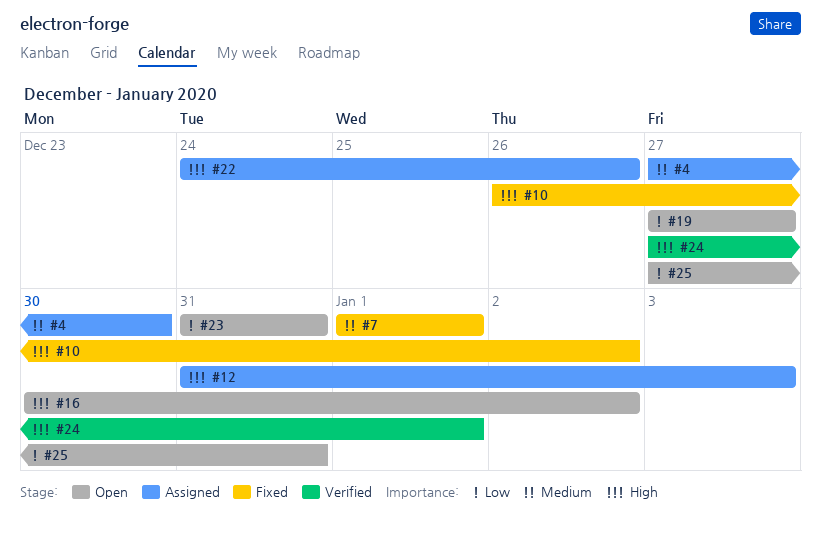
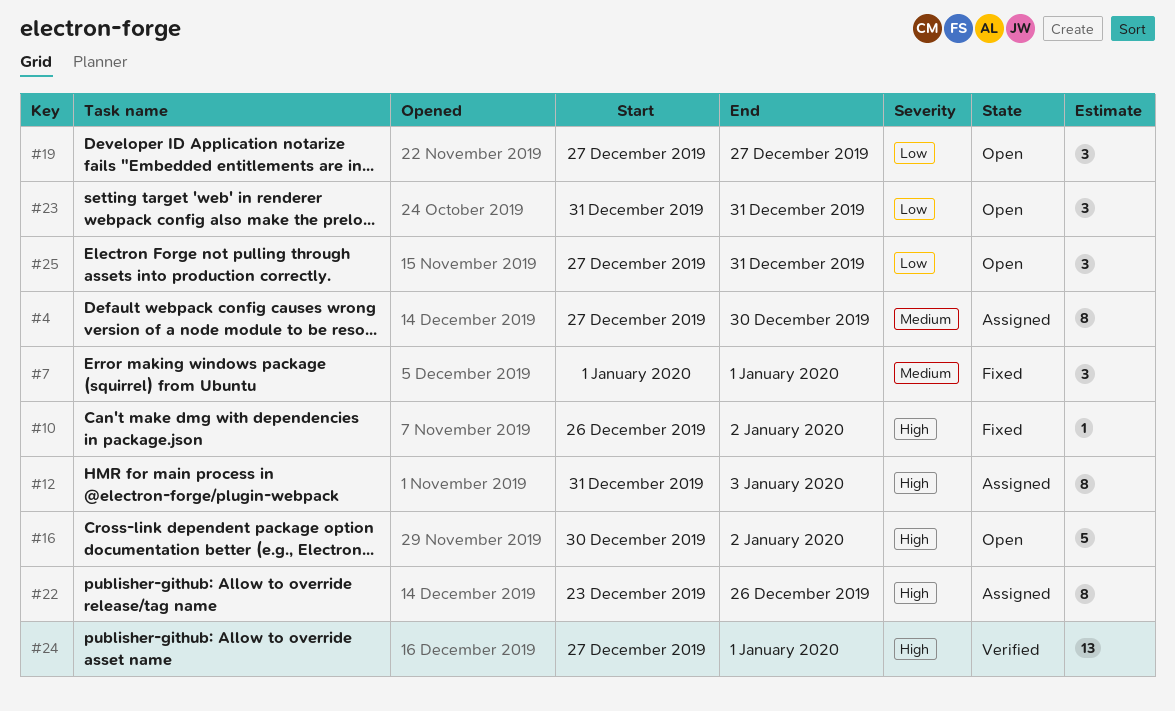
#22, start: Dec 24 -> Dec 23

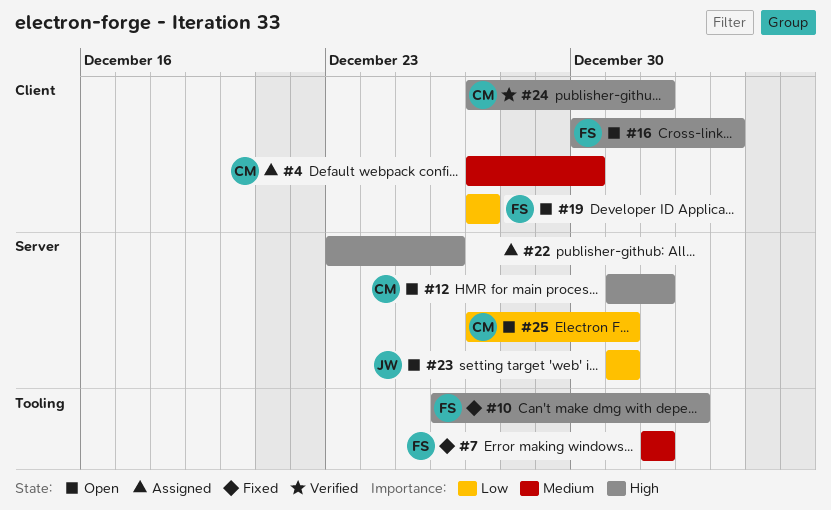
#12, status: Assigned -> Open
#12, due: Jan 3 -> Jan 1
#16, due: Jan 2 -> Jan 3

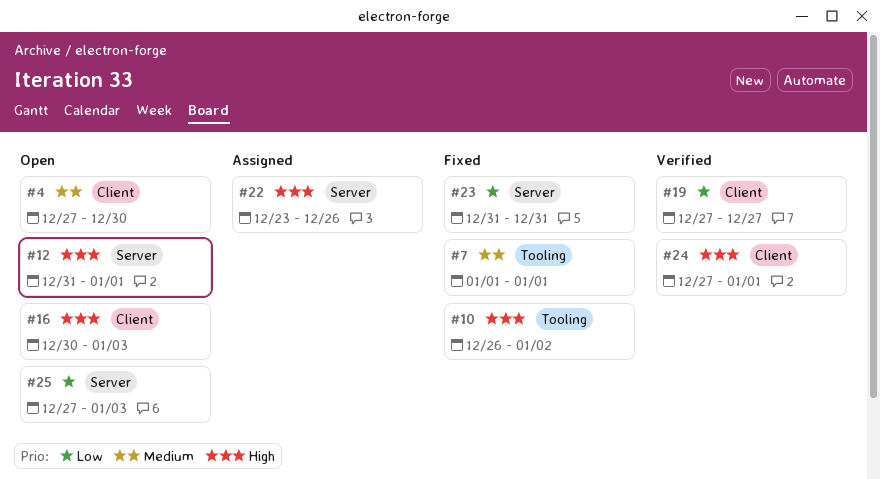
#4, status: Assigned -> Open
#19, status: Open -> Verified
#23, status: Open -> Fixed
#25, due: Dec 31 -> Jan 3

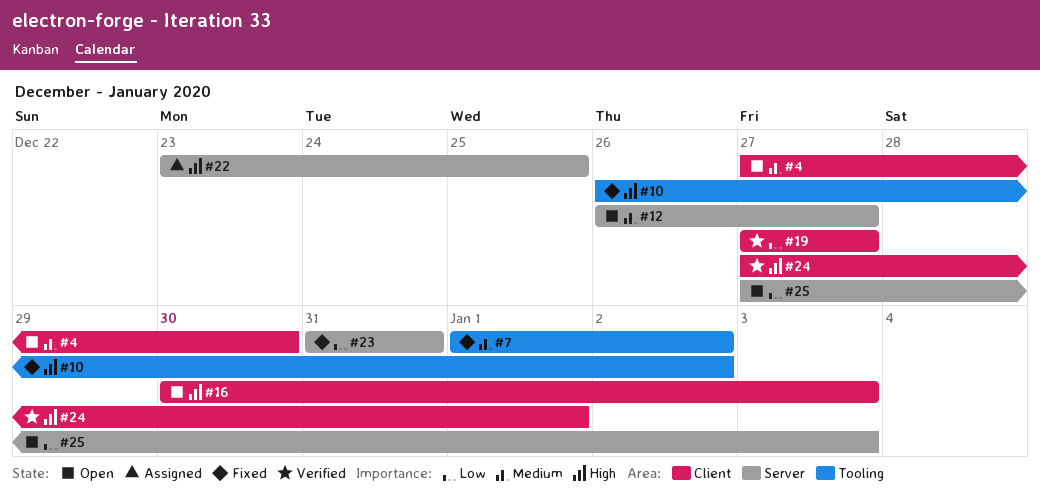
#7, due: Jan 1 -> Jan 2
#12, priority: High -> Medium
#12, start: Dec 31 -> Dec 26
#12, due: Jan 1 -> Dec 27
#22, due: Dec 26 -> Dec 25

